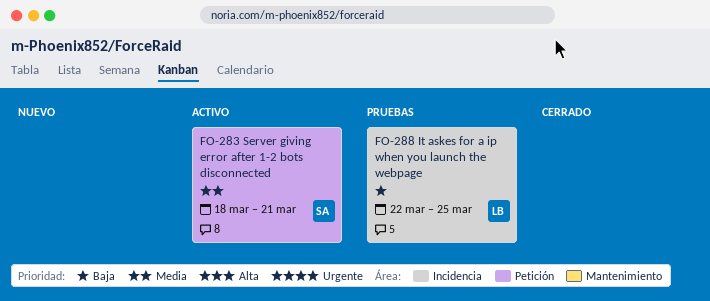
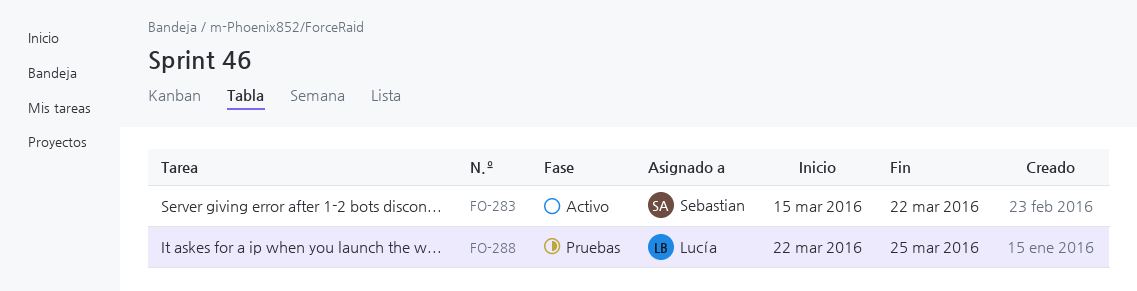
FO-283, start: Mar 18 -> Mar 15
FO-283, due: Mar 21 -> Mar 22

